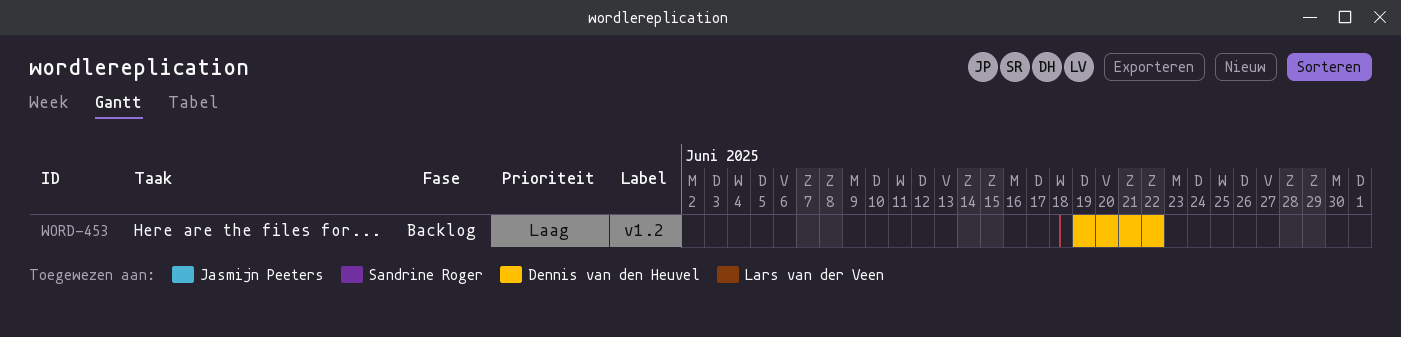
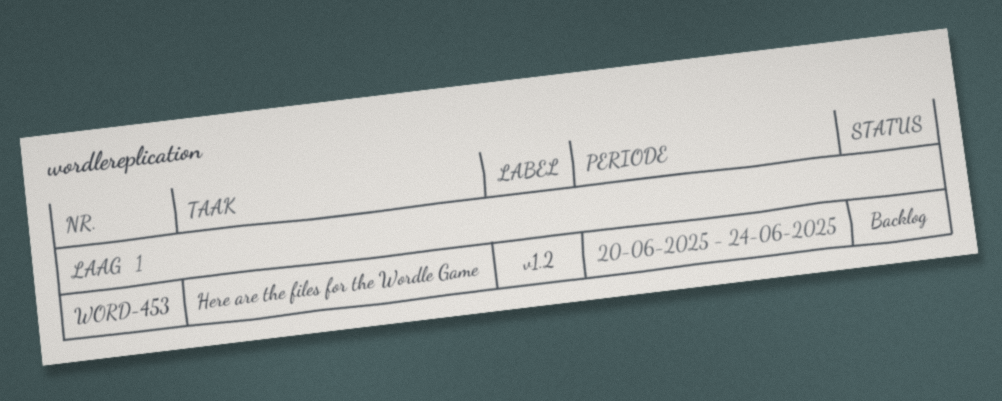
WORD-453, start: Jun 19 -> Jun 20
WORD-453, due: Jun 22 -> Jun 24

